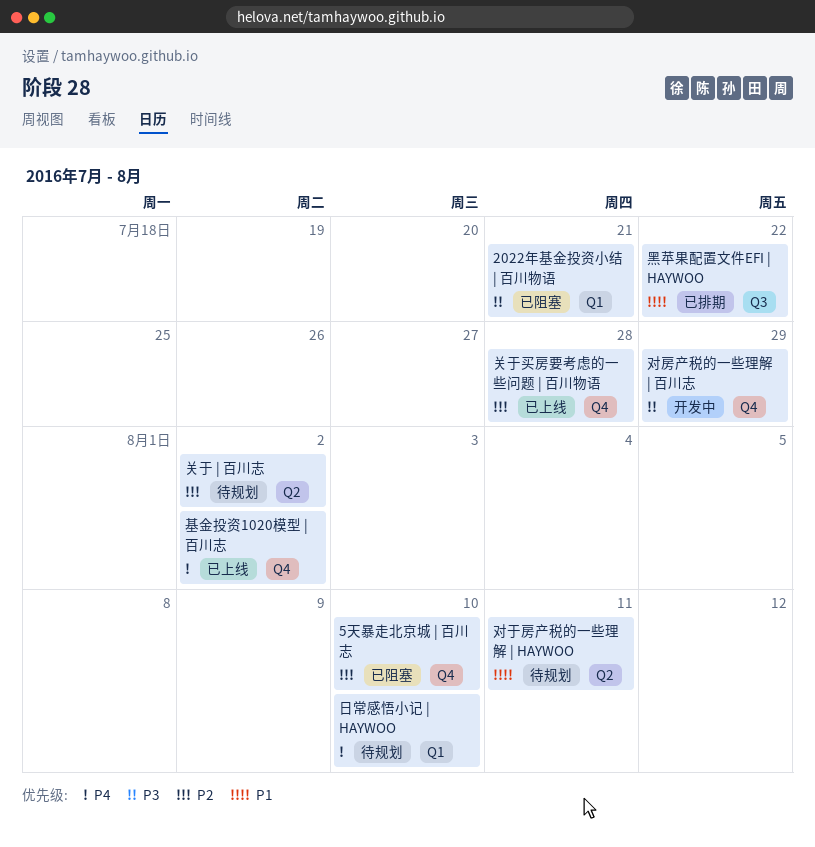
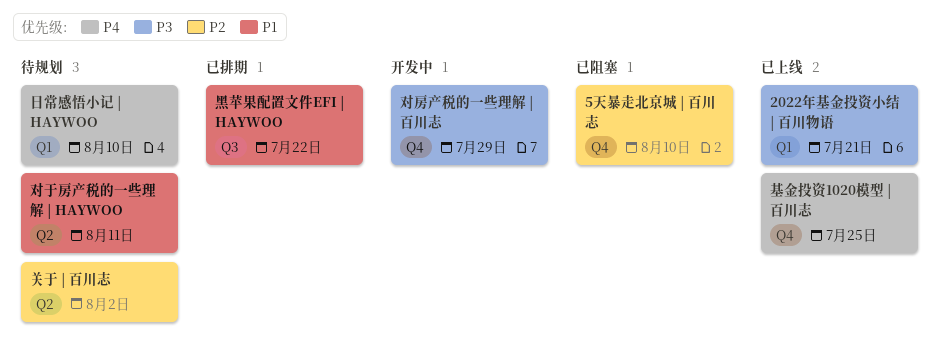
2022年基金投资小结 | 百川物语, status: 已阻塞 -> 已上线
关于买房要考虑的一些问题 | 百川物语: present -> none
基金投资1020模型 | 百川志, due: Aug 2 -> Jul 25

